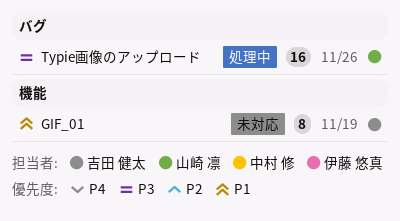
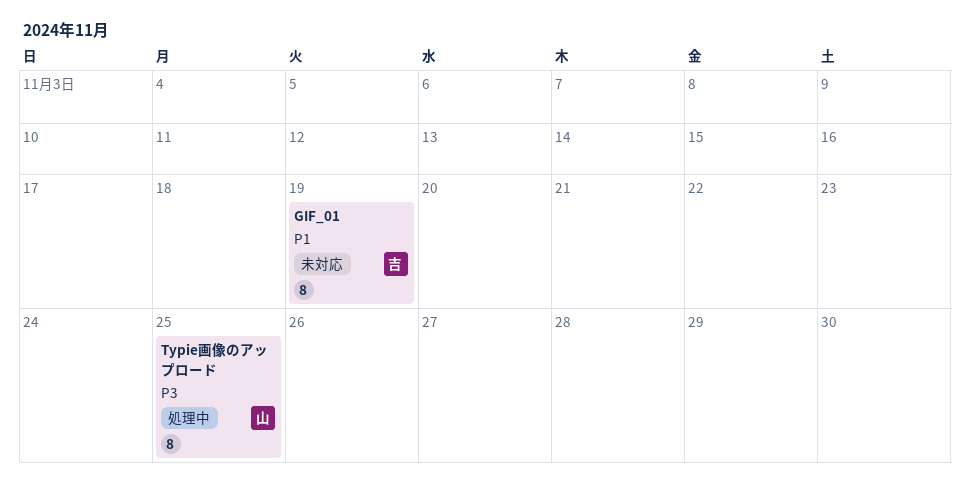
Typie画像のアップロード, estimate: 16 -> 8
Typie画像のアップロード, due: Nov 26 -> Nov 25

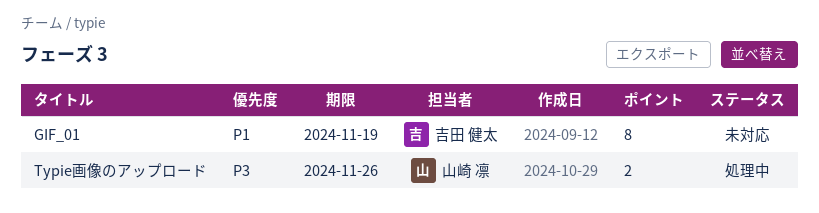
Typie画像のアップロード, estimate: 8 -> 2
Typie画像のアップロード, due: Nov 25 -> Nov 26

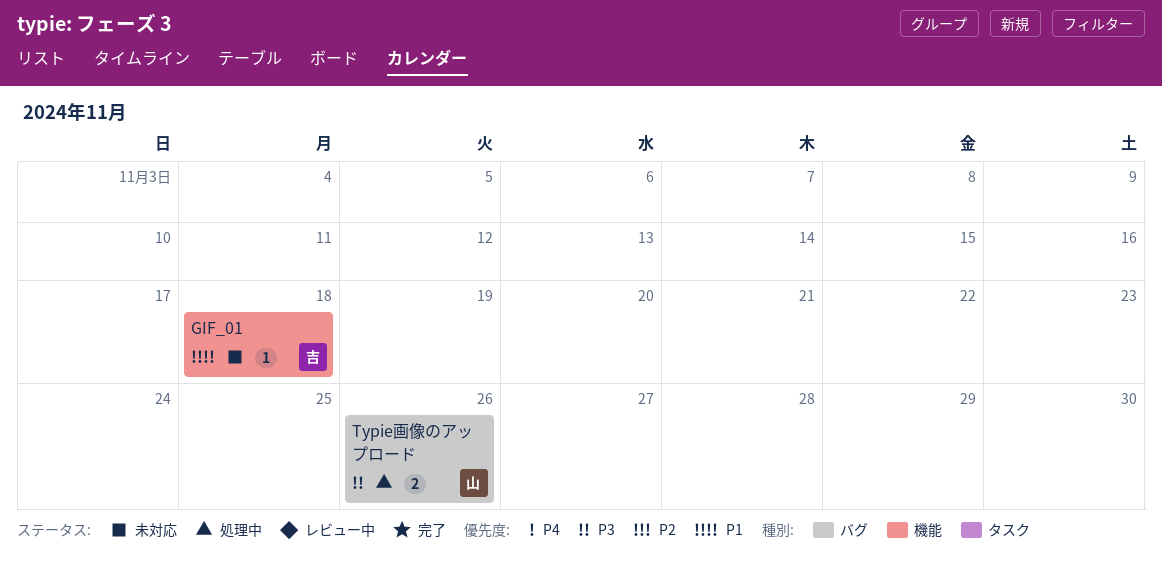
GIF_01, estimate: 8 -> 1
GIF_01, due: Nov 19 -> Nov 18

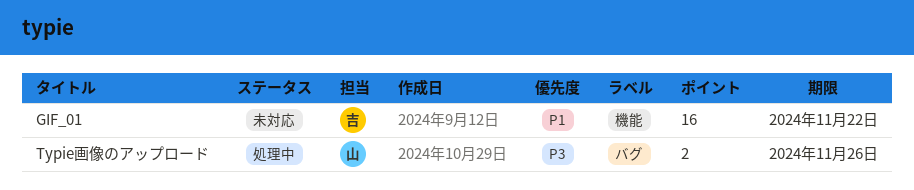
GIF_01, estimate: 1 -> 16
GIF_01, due: Nov 18 -> Nov 22

